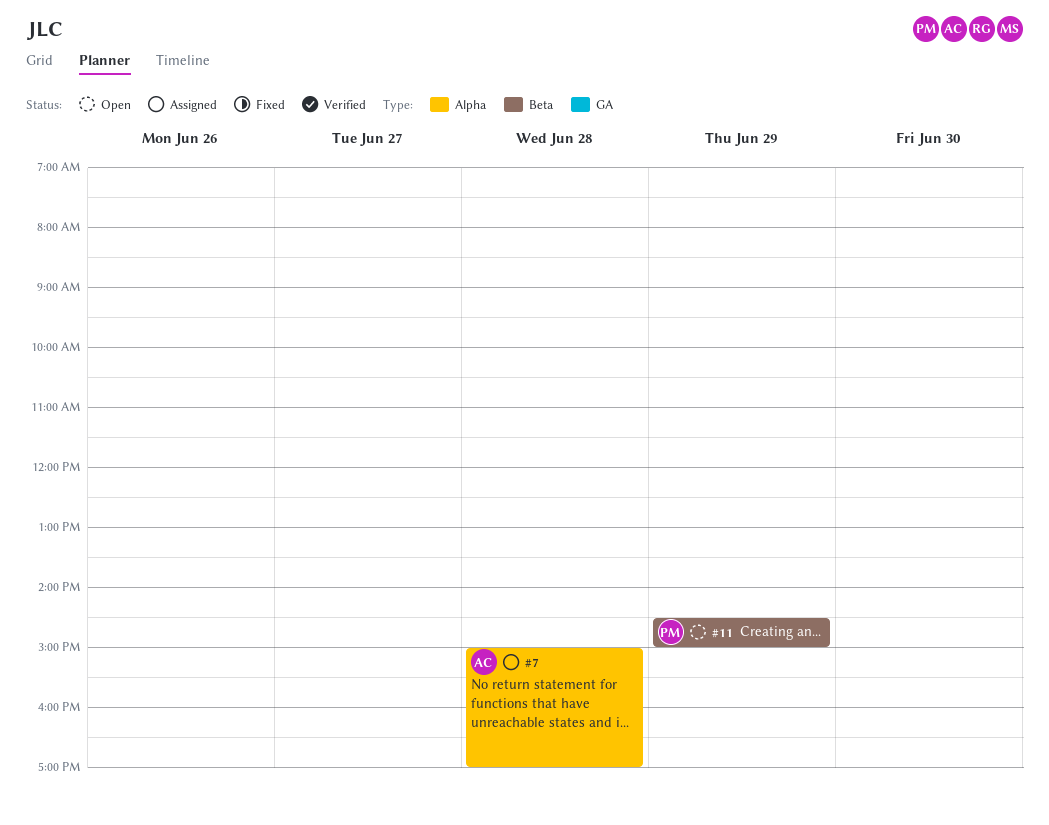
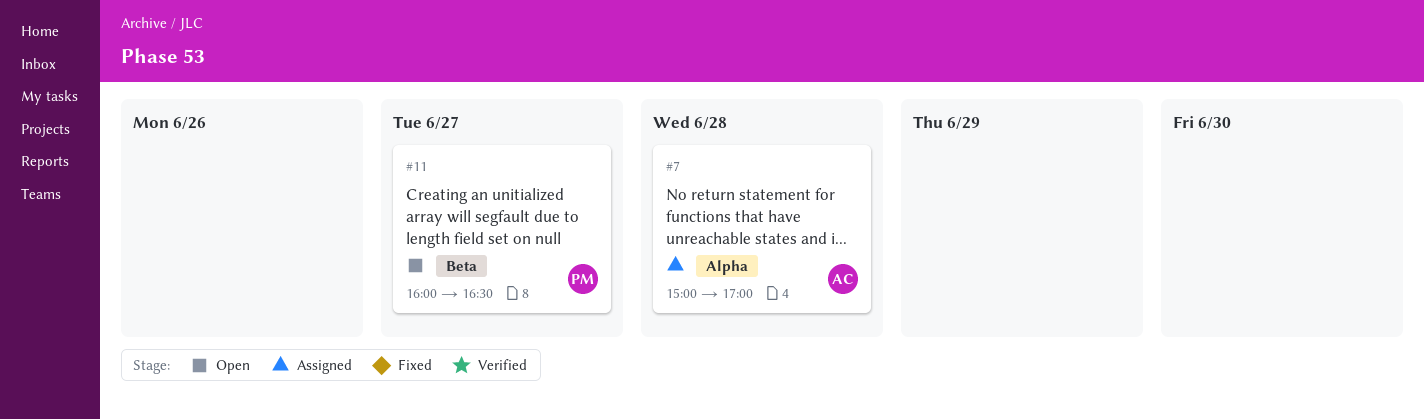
#11, day: Jun 29 -> Jun 27
#11, begins: 14:30 -> 16:00
#11, ends: 15:00 -> 16:30

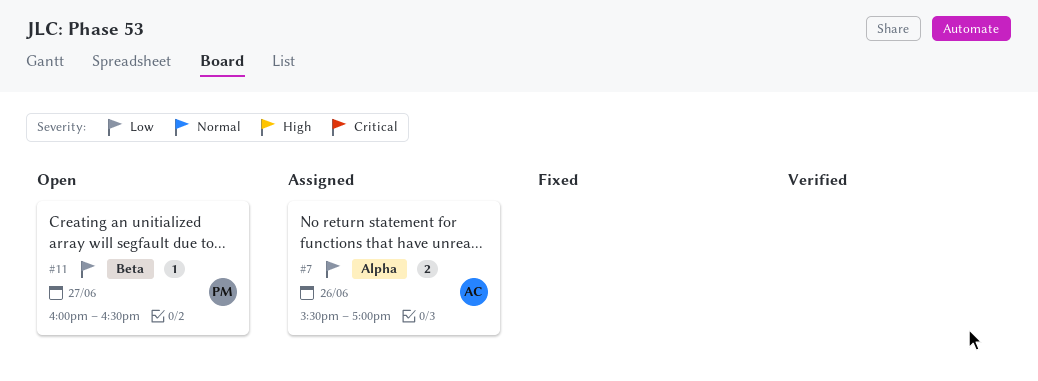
#7, day: Jun 28 -> Jun 26
#7, begins: 15:00 -> 15:30

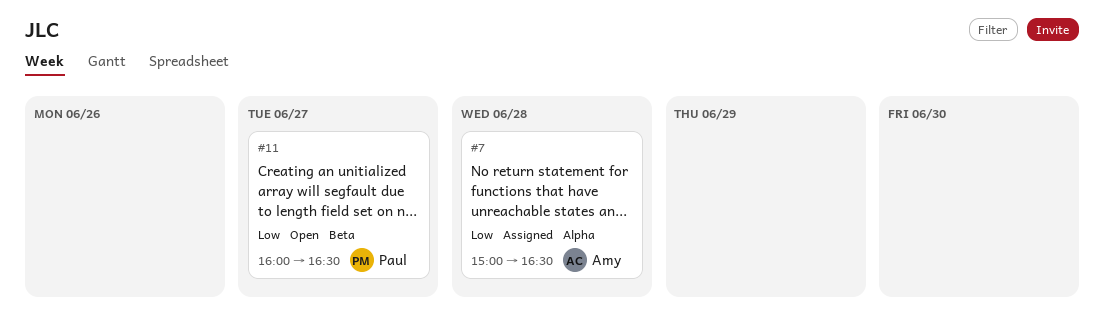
#7, day: Jun 26 -> Jun 28
#7, begins: 15:30 -> 15:00
#7, ends: 17:00 -> 16:30

